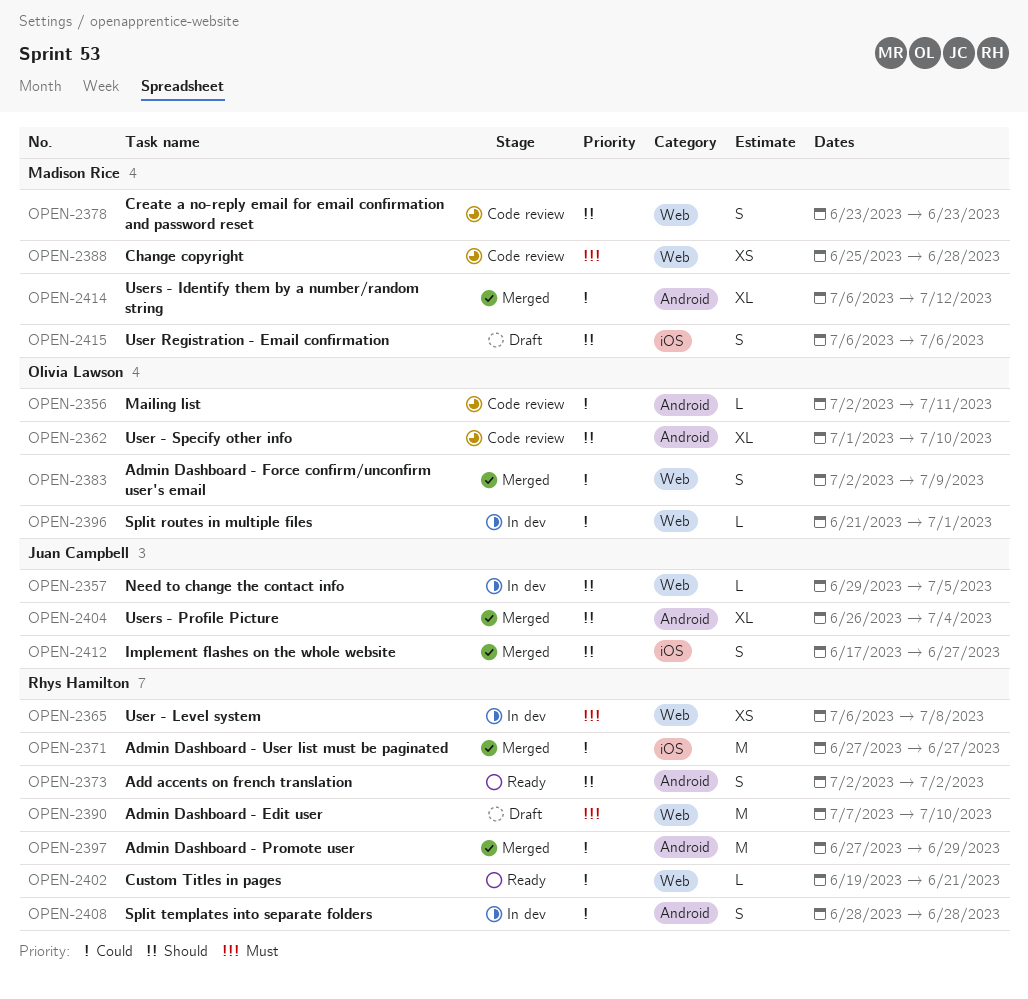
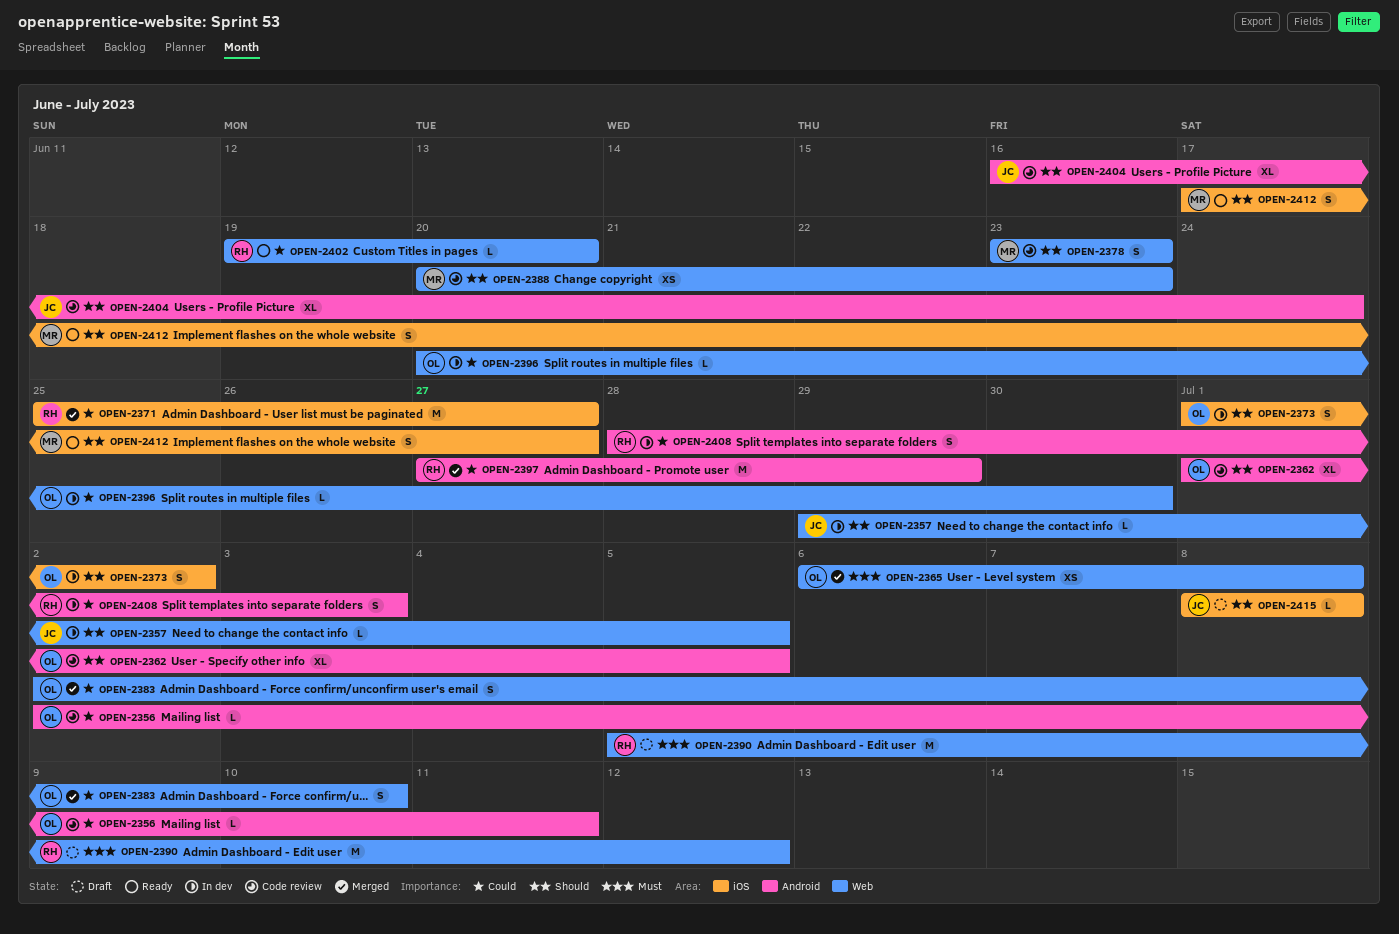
OPEN-2362, due: Jul 10 -> Jul 5
OPEN-2365, status: In dev -> Merged
OPEN-2365, owner: Rhys Hamilton -> Olivia Lawson
OPEN-2371, start: Jun 27 -> Jun 25
OPEN-2373, status: Ready -> In dev
OPEN-2373, owner: Rhys Hamilton -> Olivia Lawson
OPEN-2373, label: Android -> iOS
OPEN-2373, start: Jul 2 -> Jul 1
OPEN-2383, due: Jul 9 -> Jul 10
OPEN-2388, priority: Must -> Should
OPEN-2388, start: Jun 25 -> Jun 20
OPEN-2388, due: Jun 28 -> Jun 23
OPEN-2390, start: Jul 7 -> Jul 5
OPEN-2390, due: Jul 10 -> Jul 12
OPEN-2396, start: Jun 21 -> Jun 20
OPEN-2396, due: Jul 1 -> Jun 30
OPEN-2402, due: Jun 21 -> Jun 20
OPEN-2404, status: Merged -> Code review
OPEN-2404, start: Jun 26 -> Jun 16
OPEN-2404, due: Jul 4 -> Jun 24
OPEN-2408, due: Jun 28 -> Jul 3
OPEN-2412, status: Merged -> Ready
OPEN-2412, owner: Juan Campbell -> Madison Rice
OPEN-2414: present -> none
OPEN-2415, owner: Madison Rice -> Juan Campbell
OPEN-2415, estimate: S -> L
OPEN-2415, start: Jul 6 -> Jul 8
OPEN-2415, due: Jul 6 -> Jul 8

